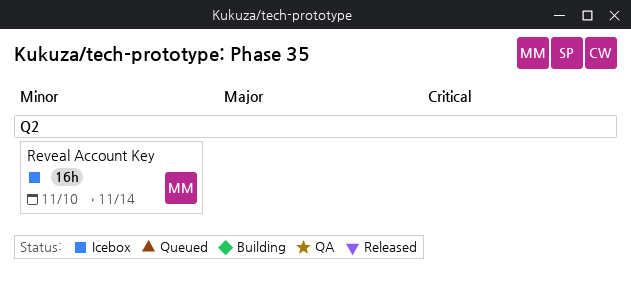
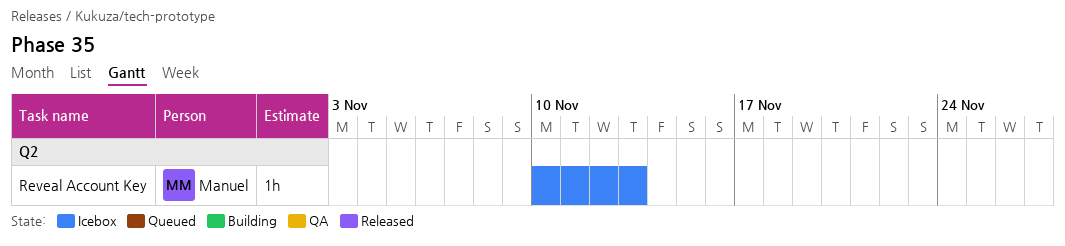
Reveal Account Key, estimate: 16h -> 1h
Reveal Account Key, due: Nov 14 -> Nov 13

